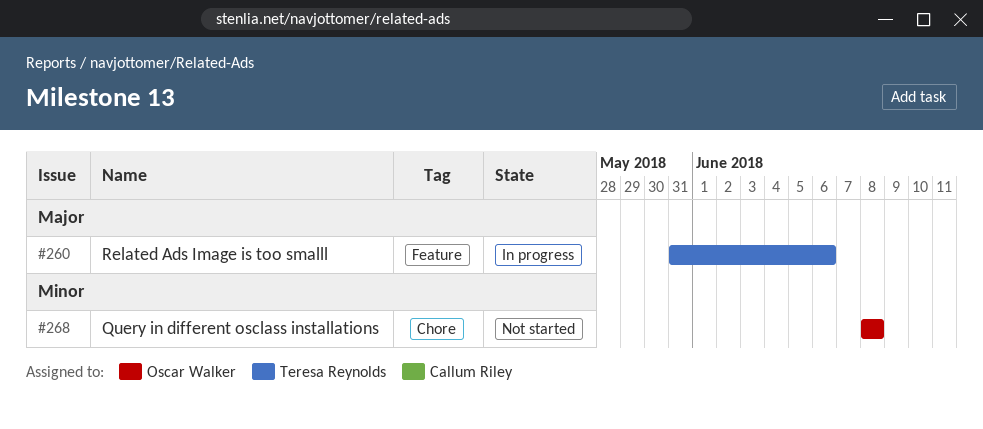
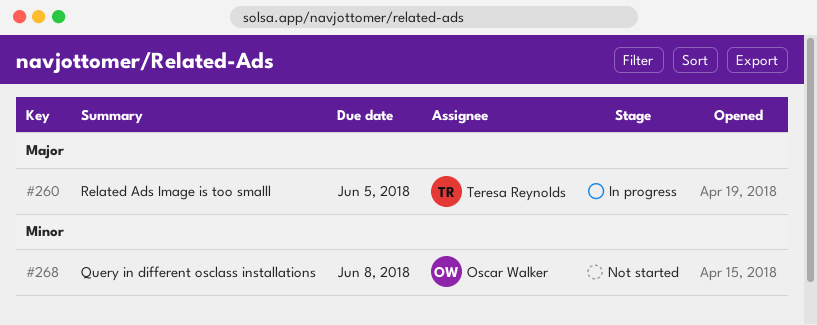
#260, due: Jun 6 -> Jun 5

